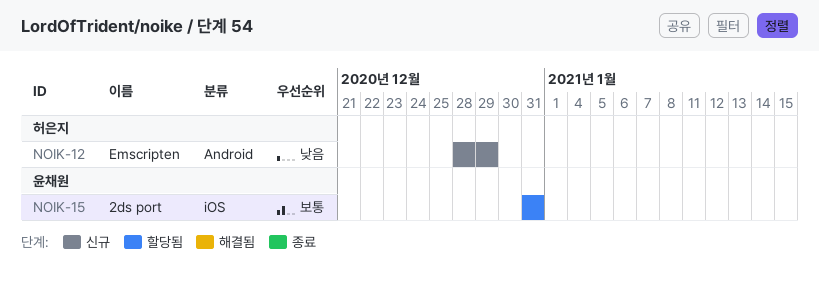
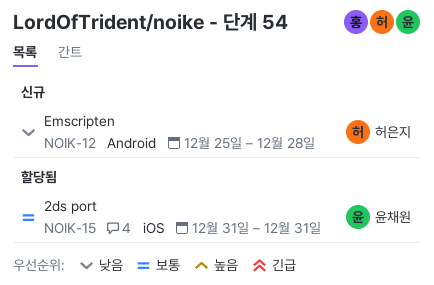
NOIK-12, start: Dec 28 -> Dec 25
NOIK-12, due: Dec 29 -> Dec 28

